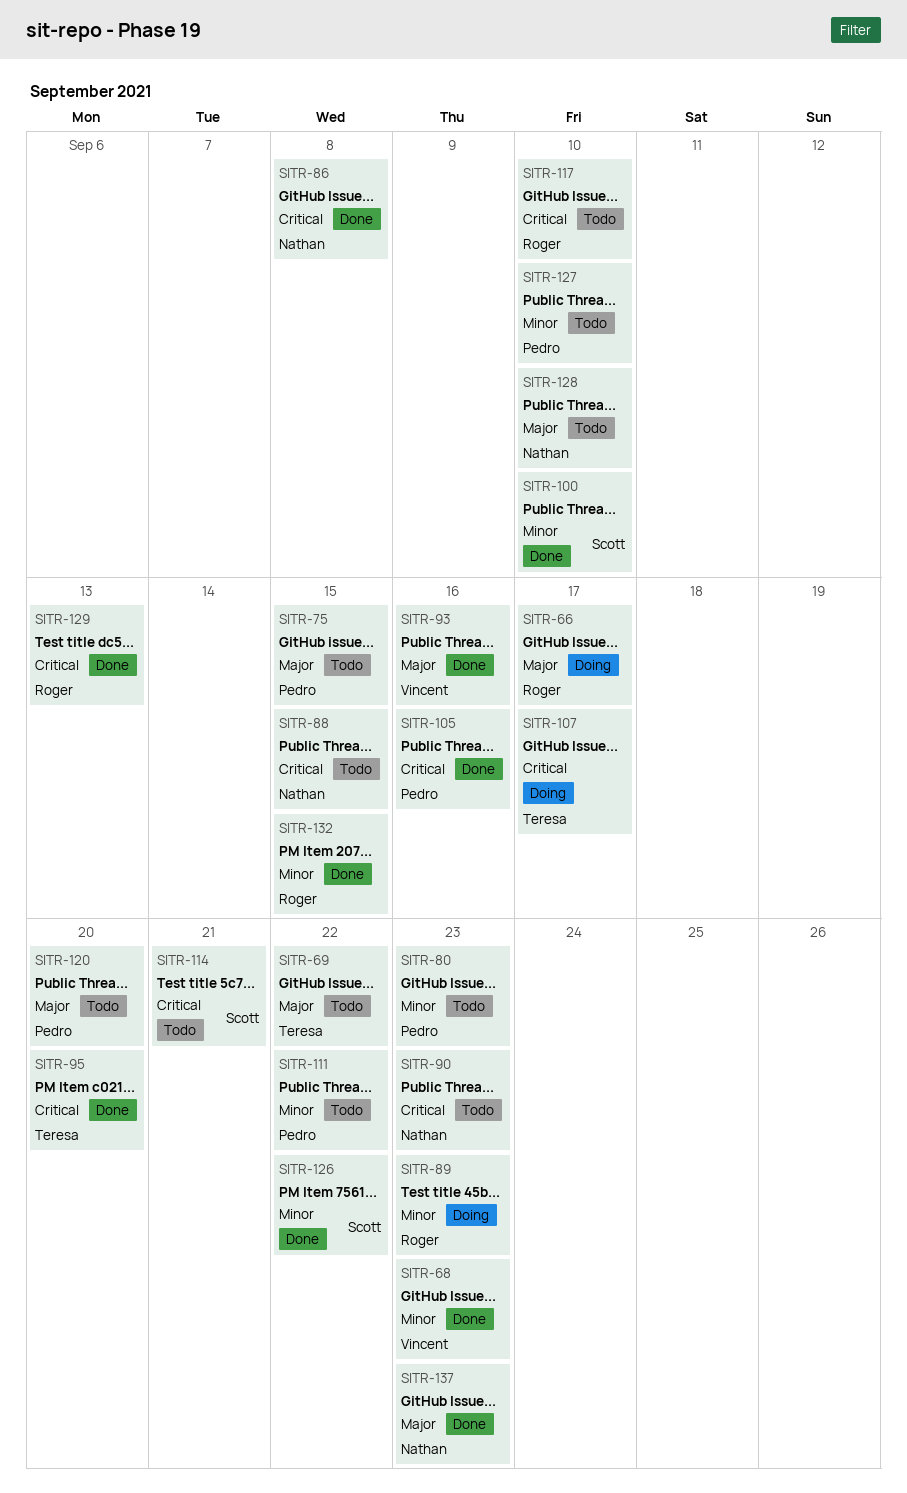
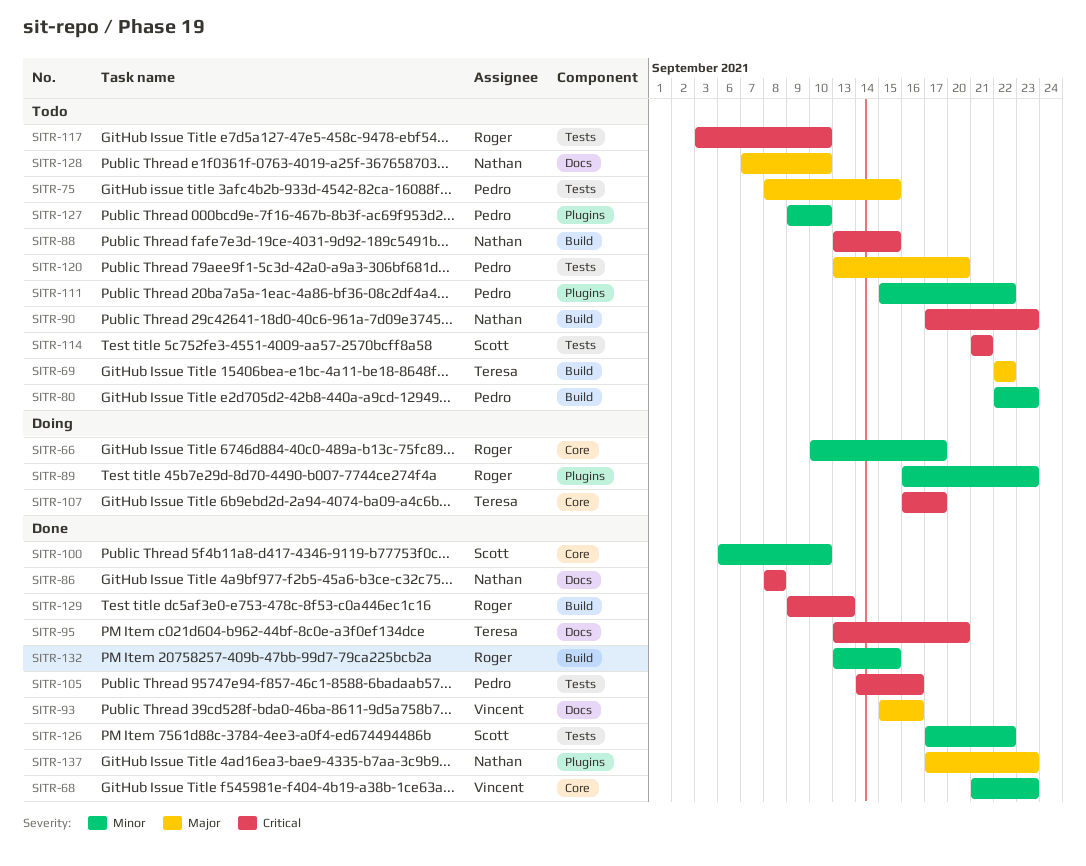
SITR-66, priority: Major -> Minor

